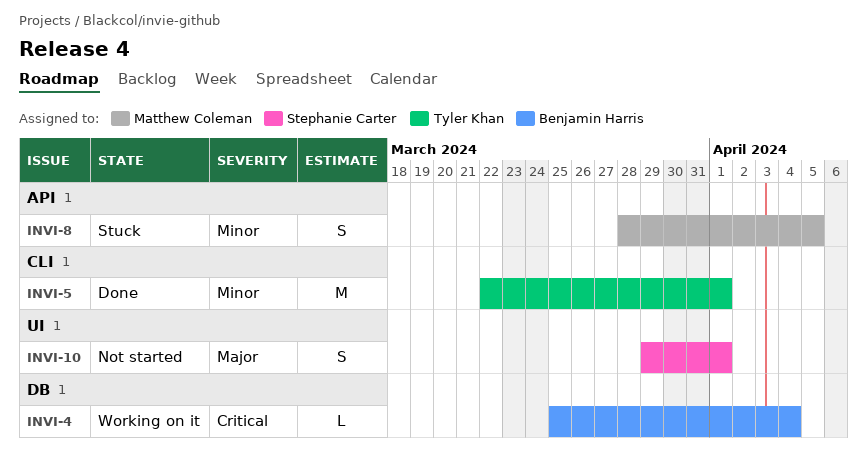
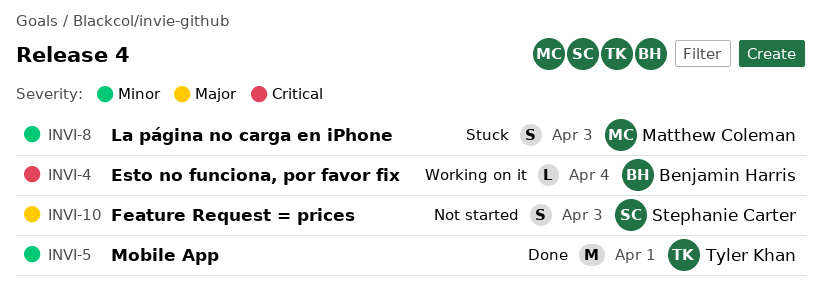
INVI-8, due: Apr 5 -> Apr 3
INVI-10, due: Apr 1 -> Apr 3

